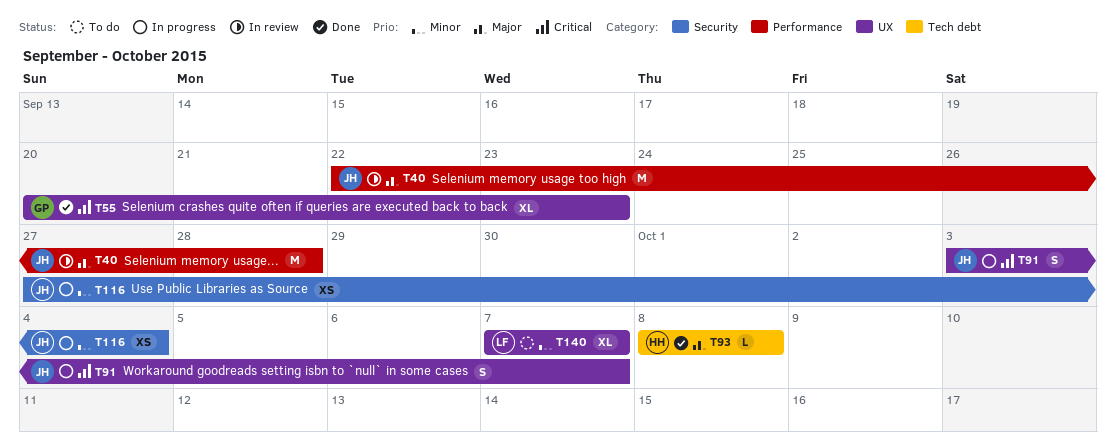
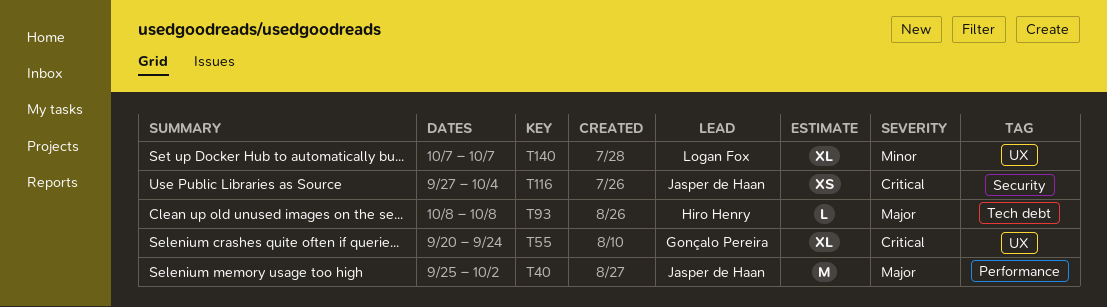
T40, start: Sep 22 -> Sep 25
T40, due: Sep 28 -> Oct 2
T55, due: Sep 23 -> Sep 24
T91: present -> none
T116, priority: Minor -> Critical

